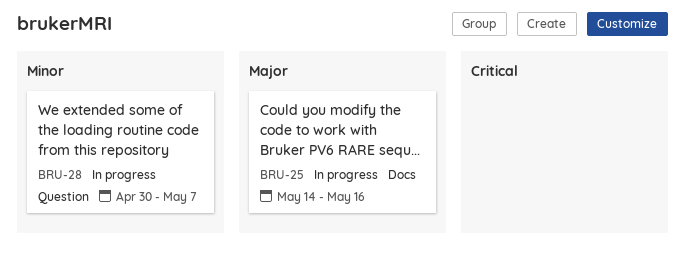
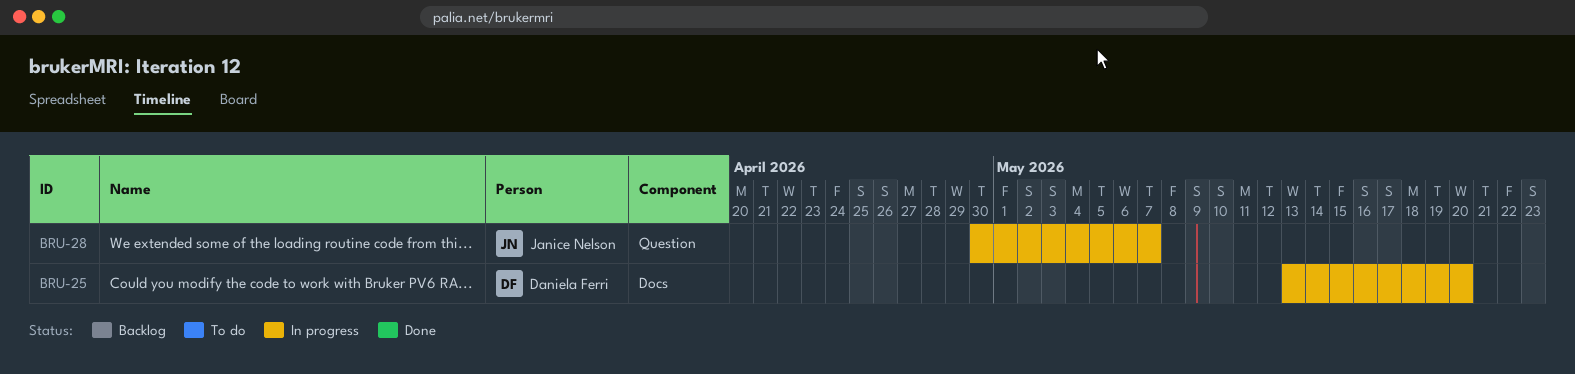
BRU-25, start: May 14 -> May 13
BRU-25, due: May 16 -> May 20

